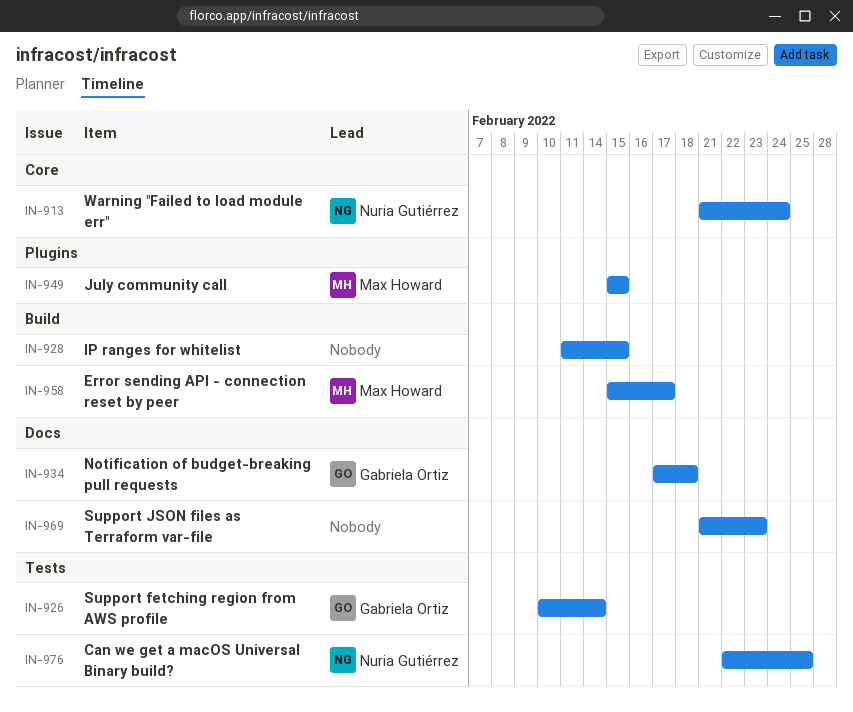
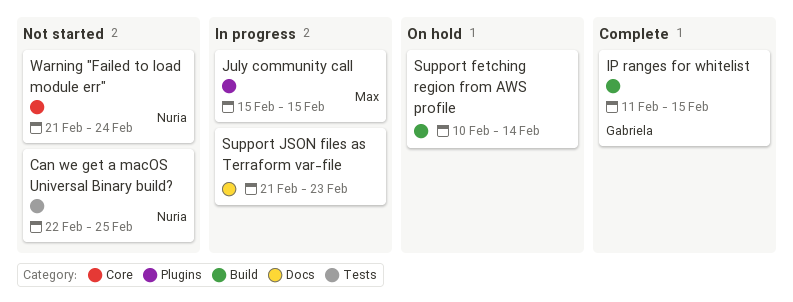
Error sending API - connection reset by peer: present -> none
IP ranges for whitelist, owner: none -> Gabriela Ortiz
Notification of budget-breaking pull requests: present -> none
Support fetching region from AWS profile, owner: Gabriela Ortiz -> none
Support fetching region from AWS profile, label: Tests -> Build

